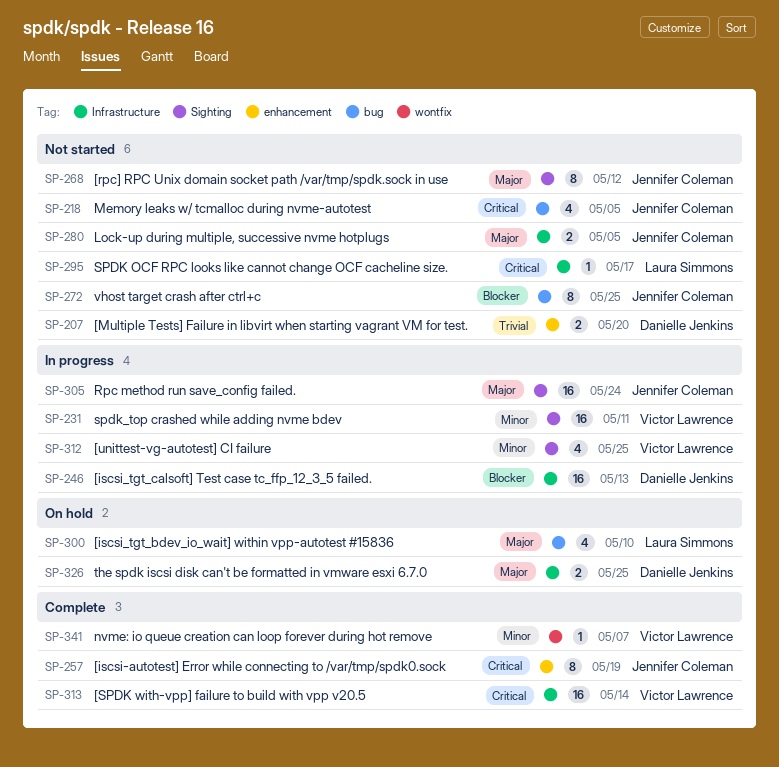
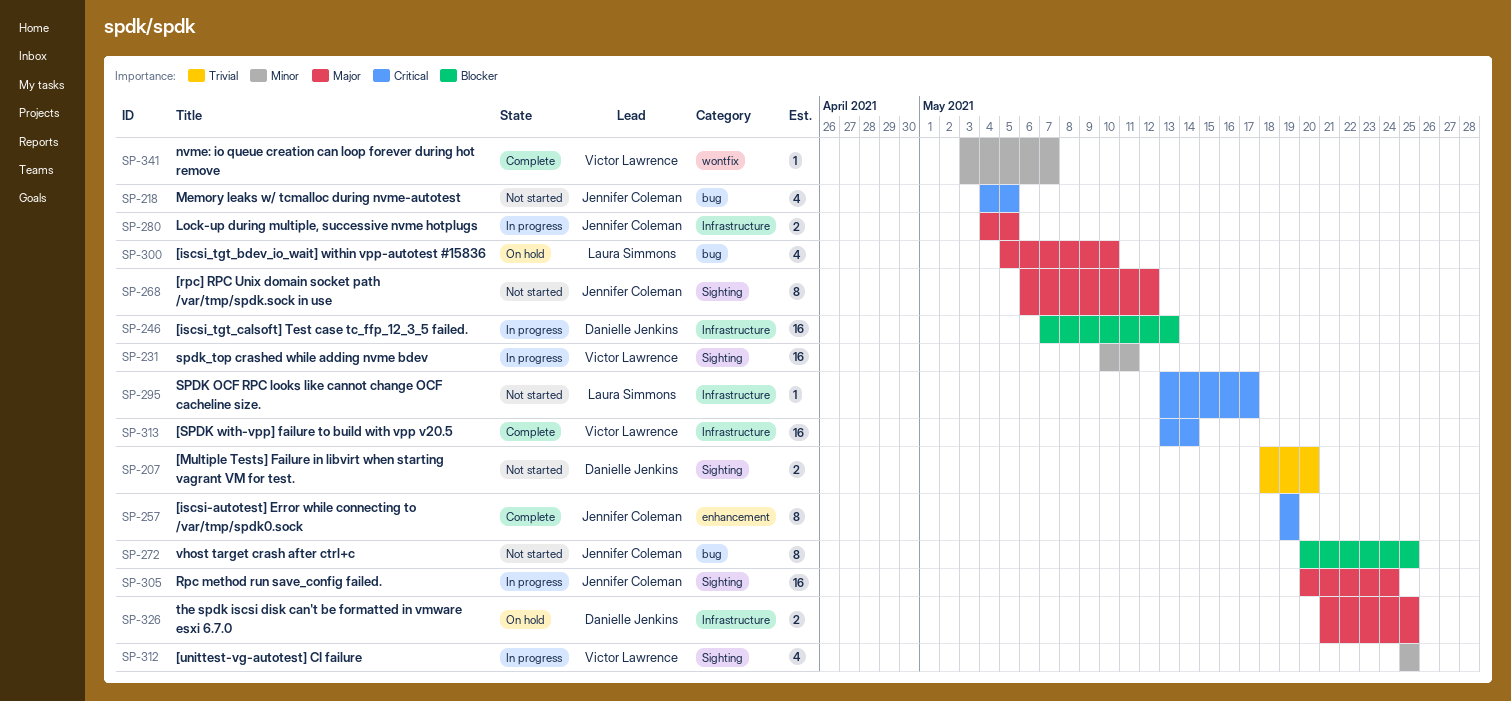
SP-207, label: enhancement -> Sighting
SP-280, status: Not started -> In progress

